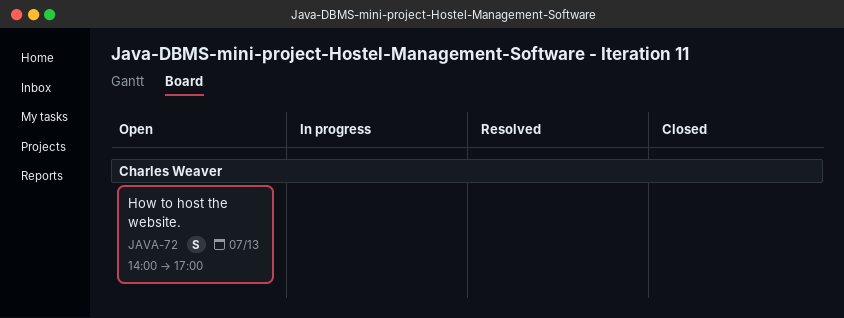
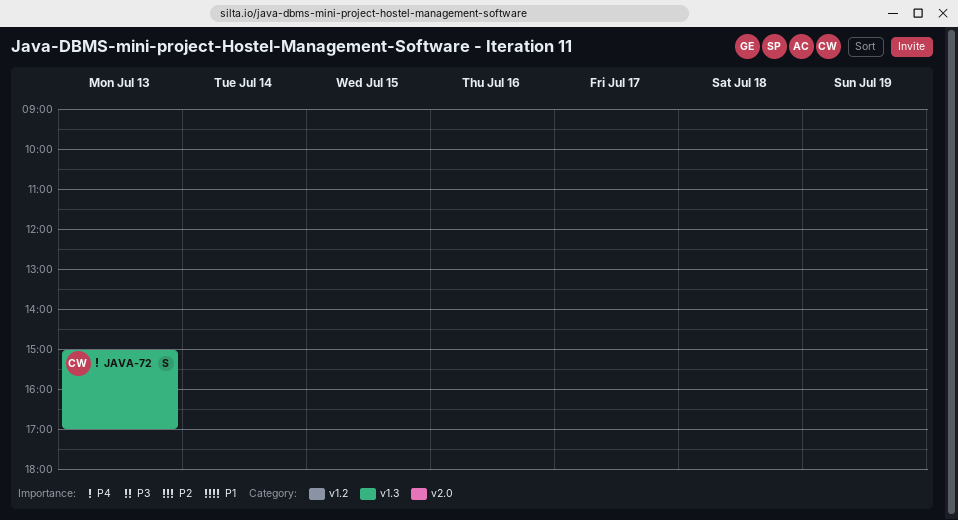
JAVA-72, begins: 14:00 -> 15:00

